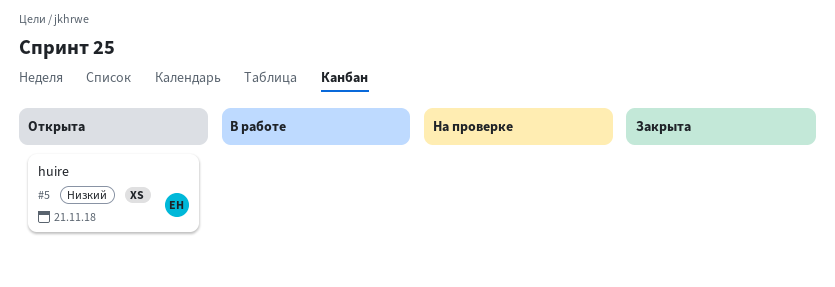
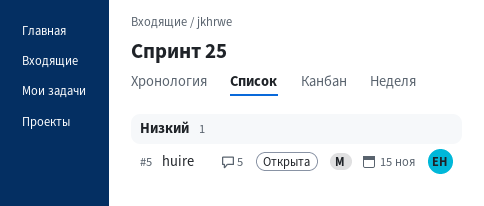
#5, estimate: XS -> M
#5, due: Nov 21 -> Nov 15

